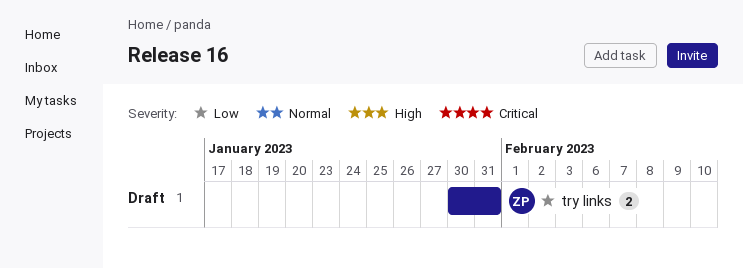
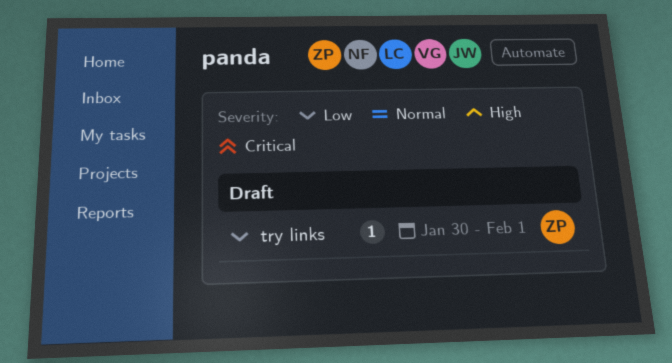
try links, estimate: 2 -> 1
try links, due: Jan 31 -> Feb 1

